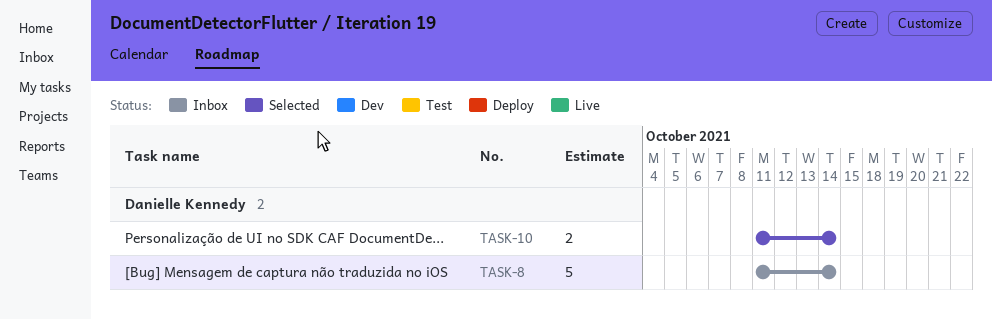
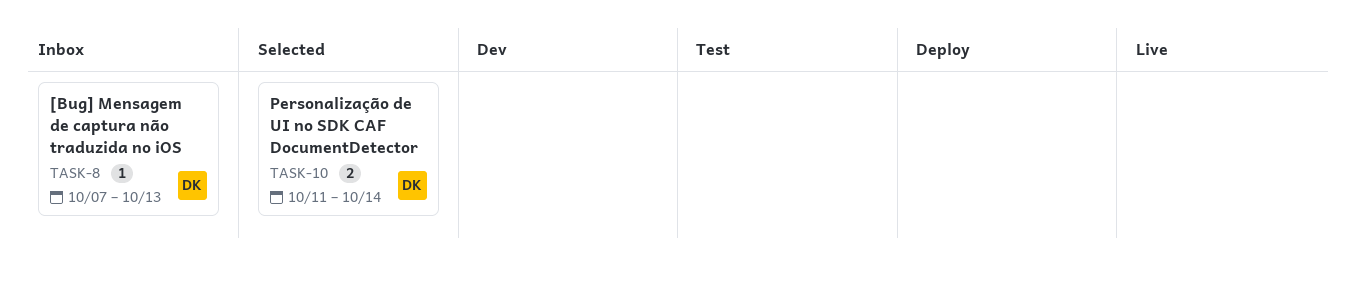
TASK-8, estimate: 5 -> 1
TASK-8, start: Oct 11 -> Oct 7
TASK-8, due: Oct 14 -> Oct 13

